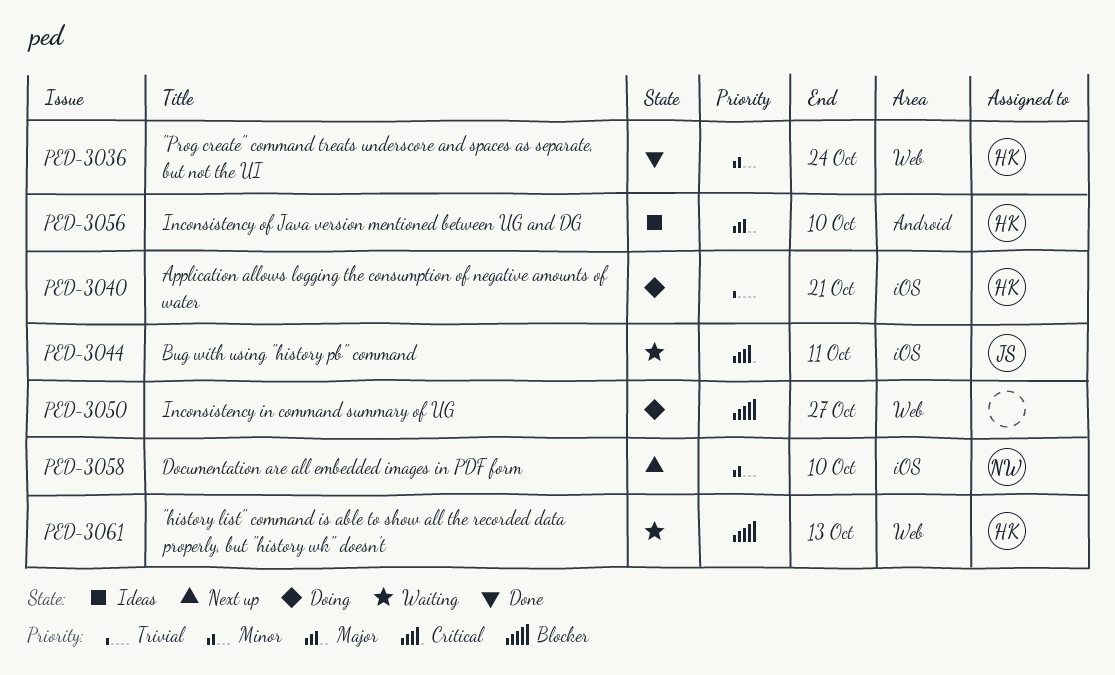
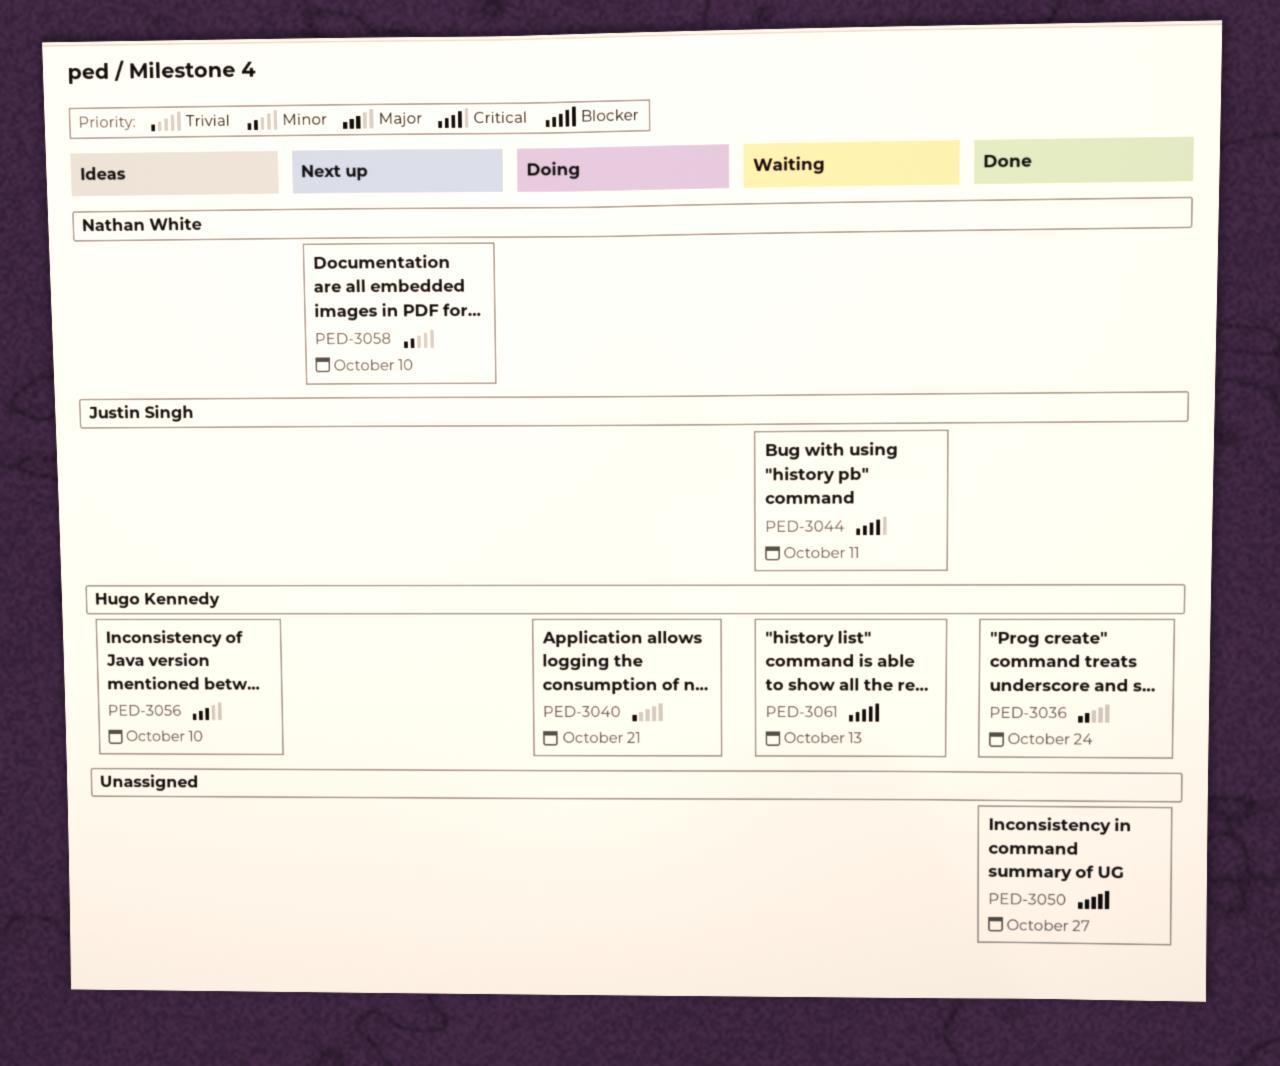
PED-3050, status: Doing -> Done

